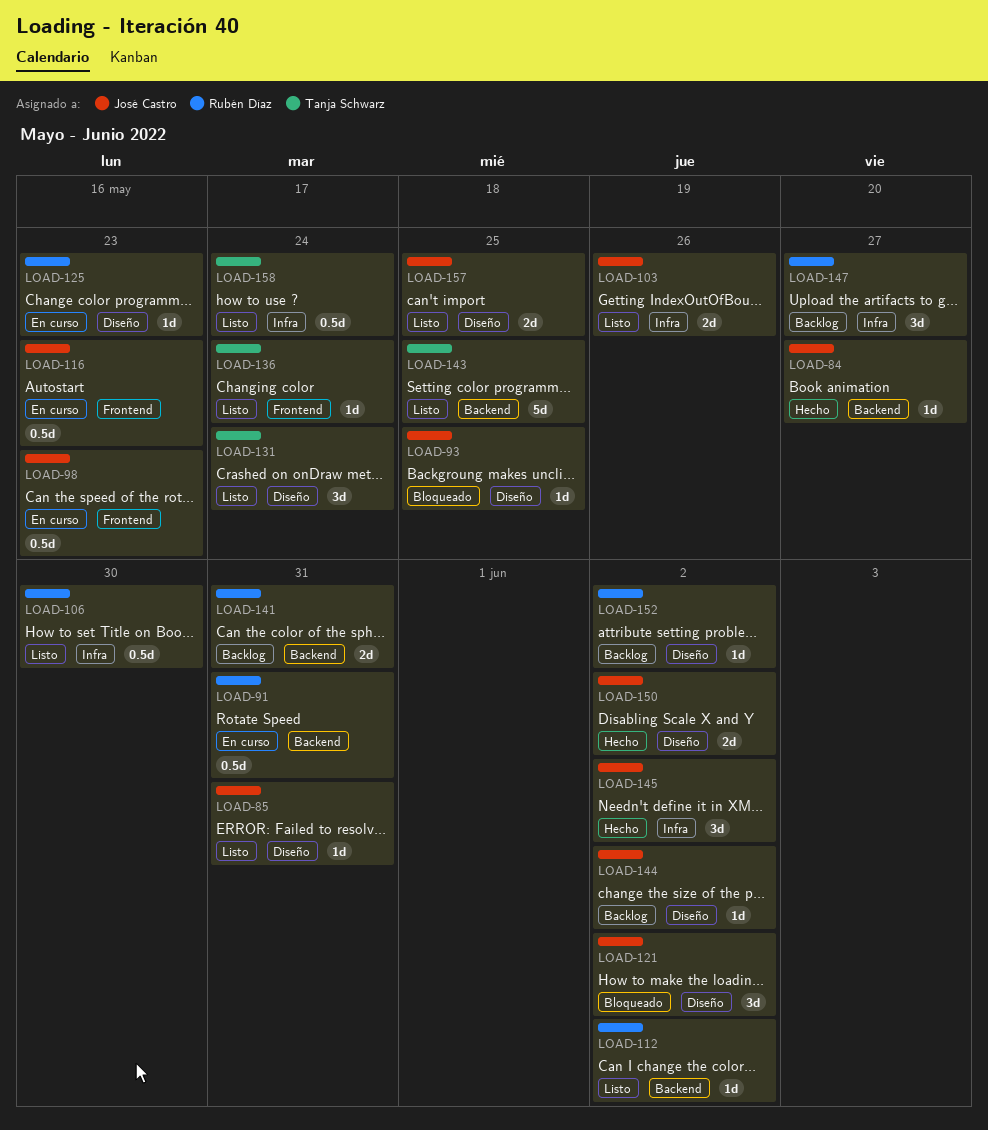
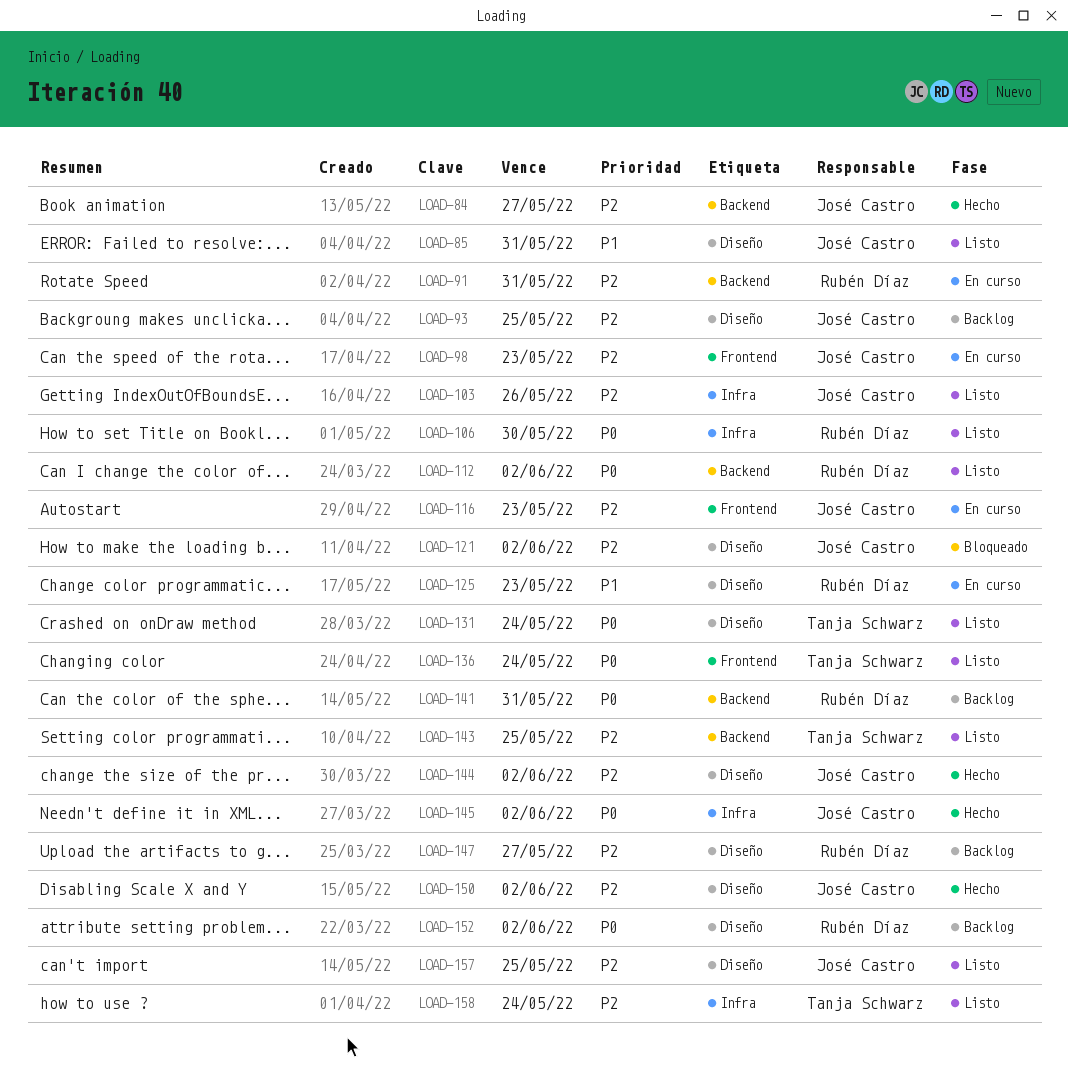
LOAD-93, status: Bloqueado -> Backlog
LOAD-144, status: Backlog -> Hecho
LOAD-147, label: Infra -> Diseño

